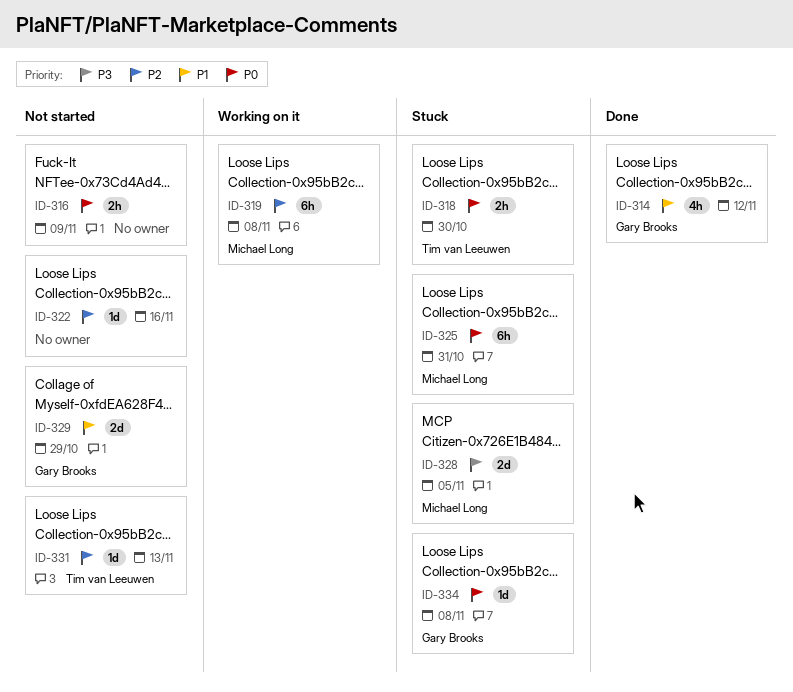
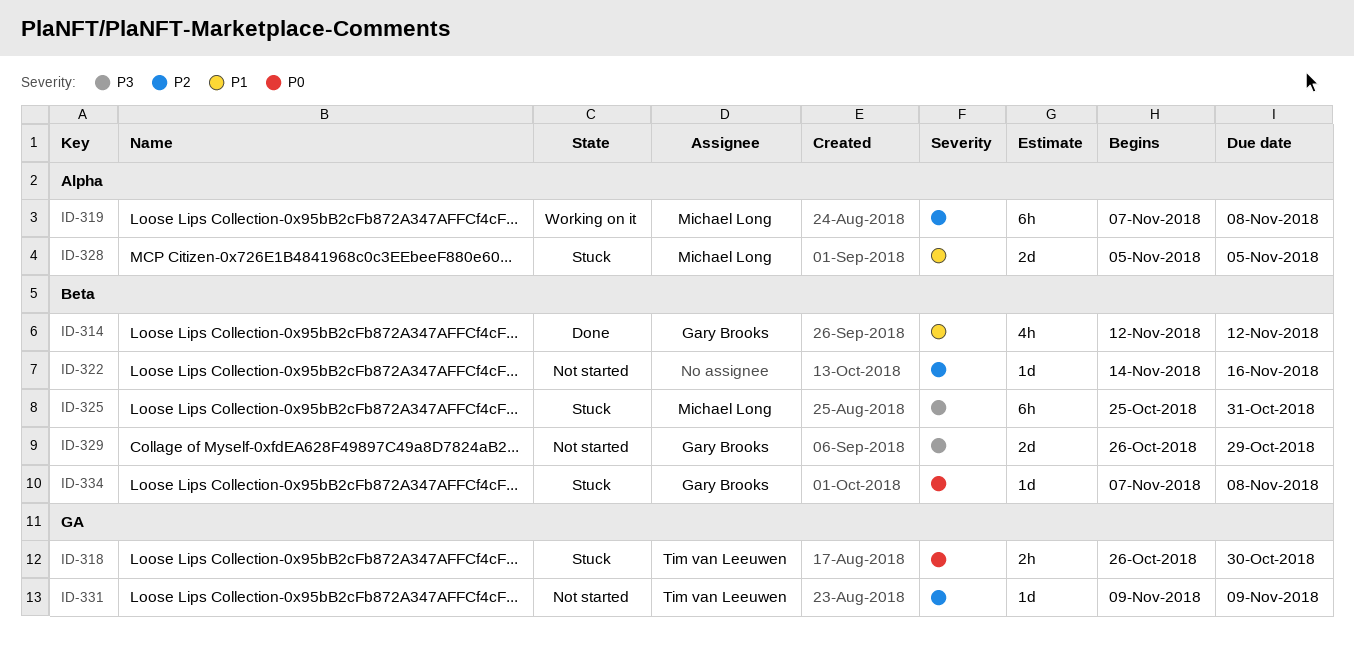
ID-316: present -> none
ID-325, priority: P0 -> P3
ID-328, priority: P3 -> P1
ID-329, priority: P1 -> P3
ID-331, due: Nov 13 -> Nov 9

